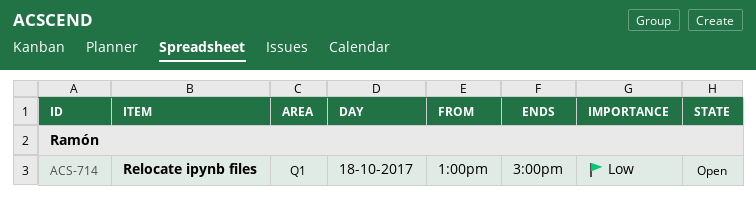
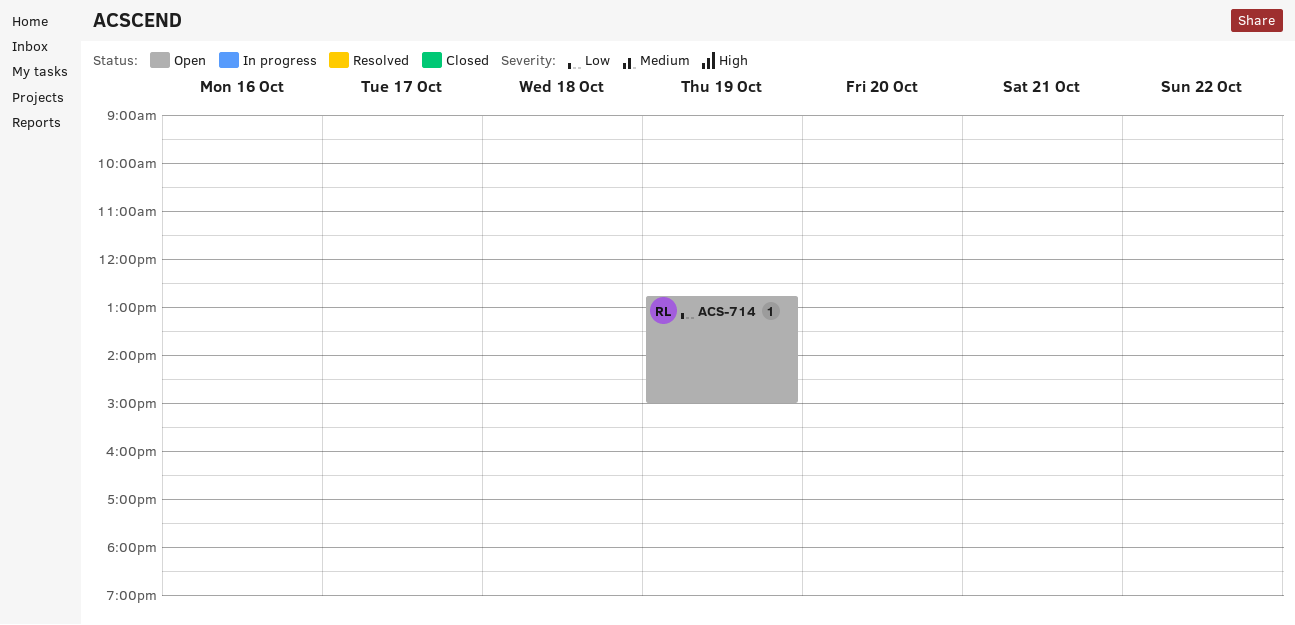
ACS-714, day: Oct 18 -> Oct 19
ACS-714, begins: 13:00 -> 12:45

